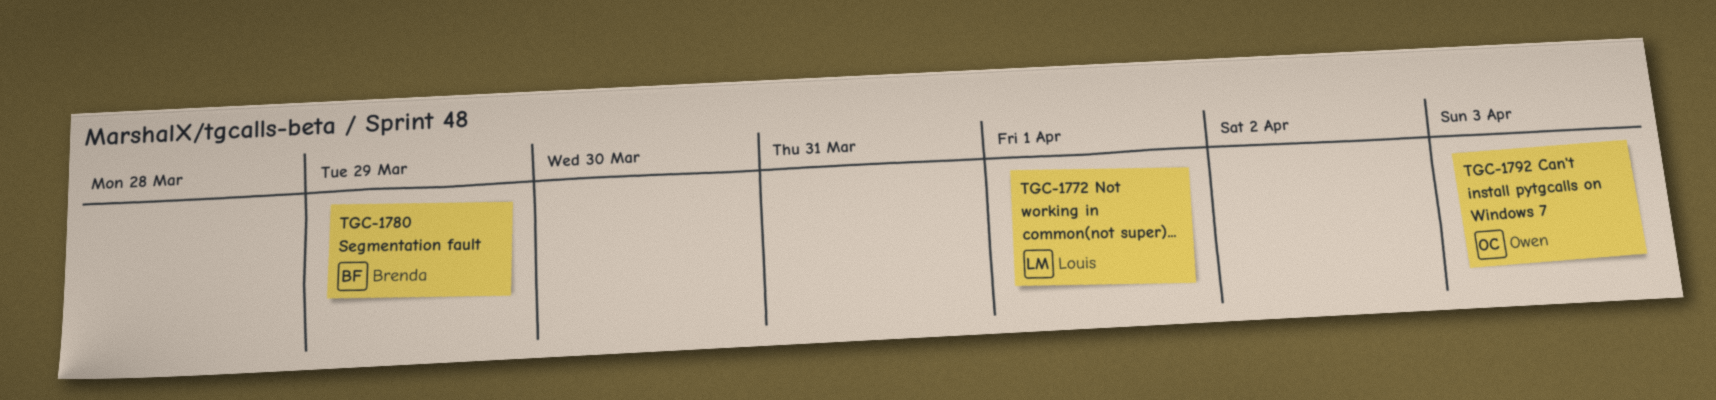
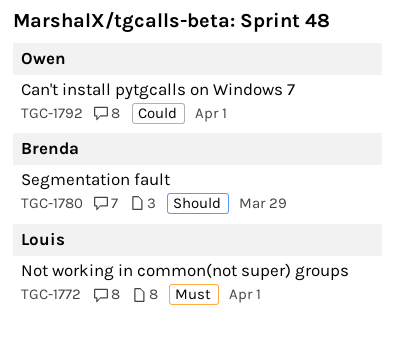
TGC-1792, due: Apr 3 -> Apr 1

